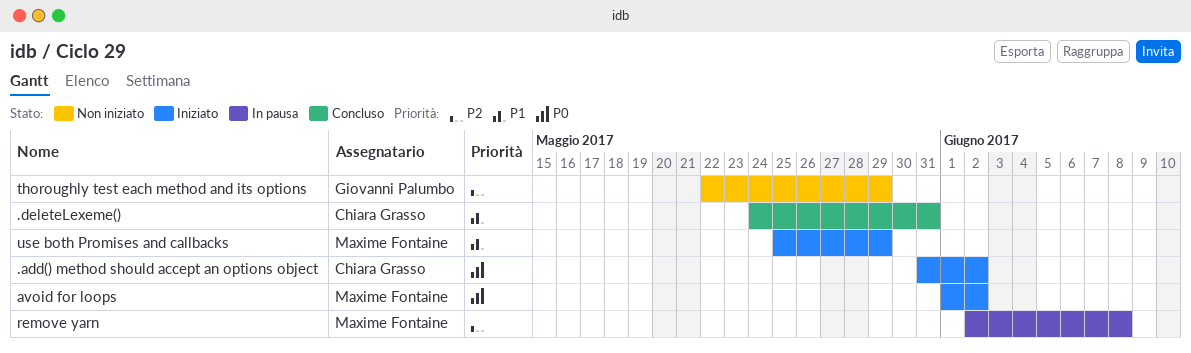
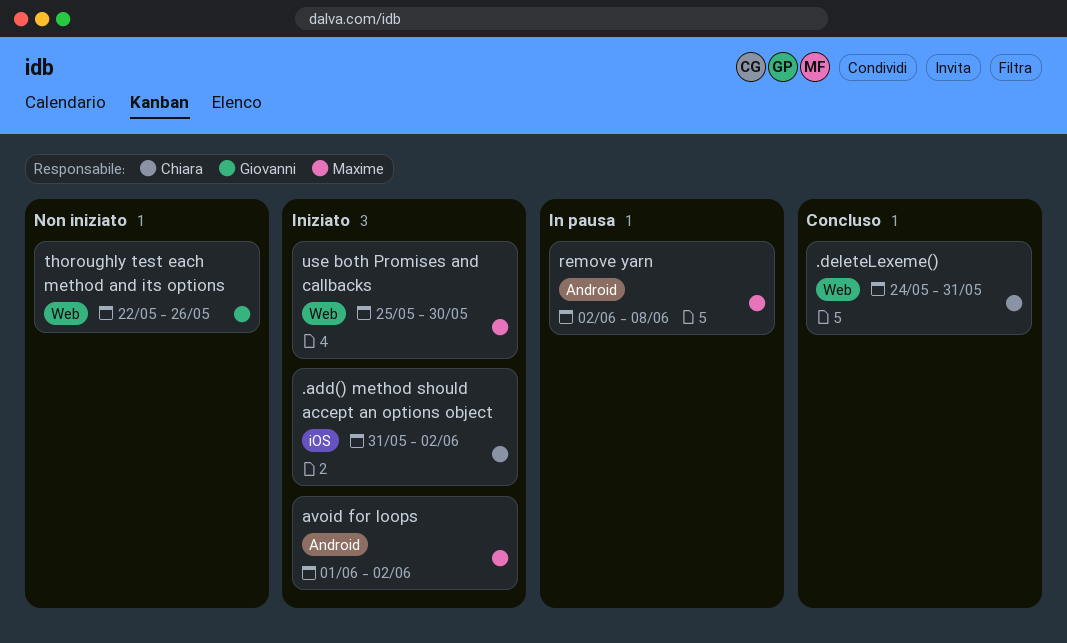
thoroughly test each method and its options, due: May 29 -> May 26
use both Promises and callbacks, due: May 29 -> May 30

